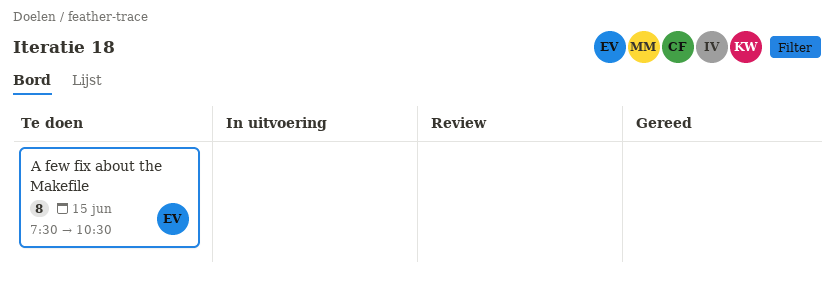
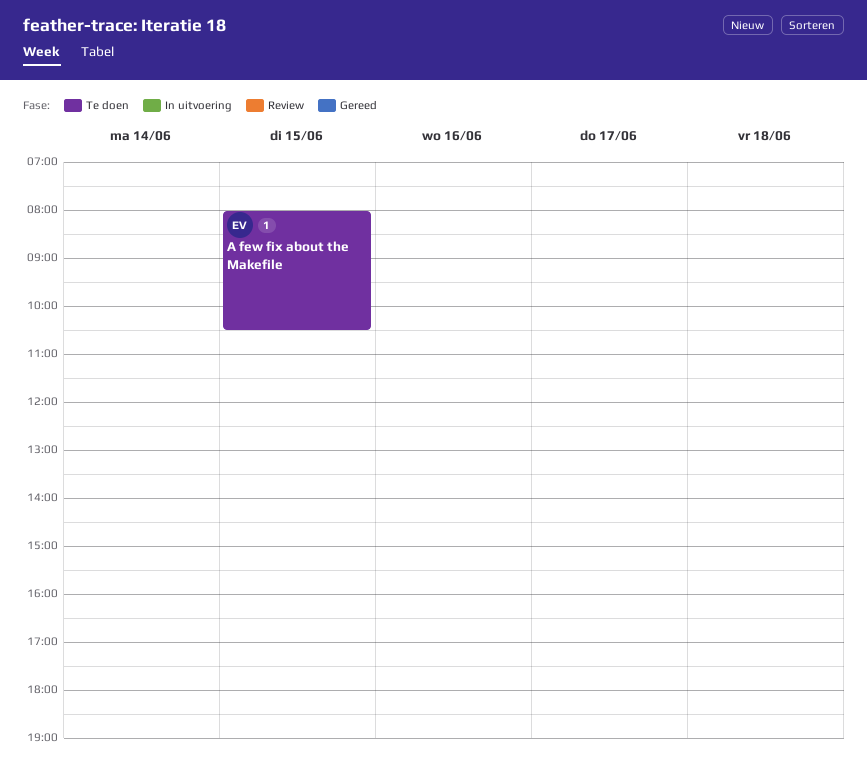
A few fix about the Makefile, estimate: 8 -> 1
A few fix about the Makefile, begins: 07:30 -> 08:00

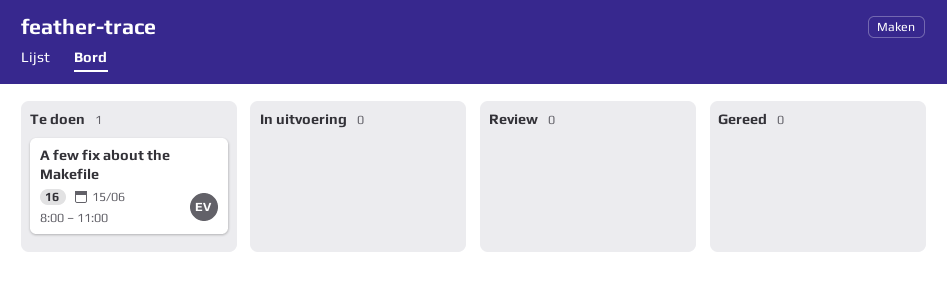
A few fix about the Makefile, estimate: 1 -> 16
A few fix about the Makefile, ends: 10:30 -> 11:00

